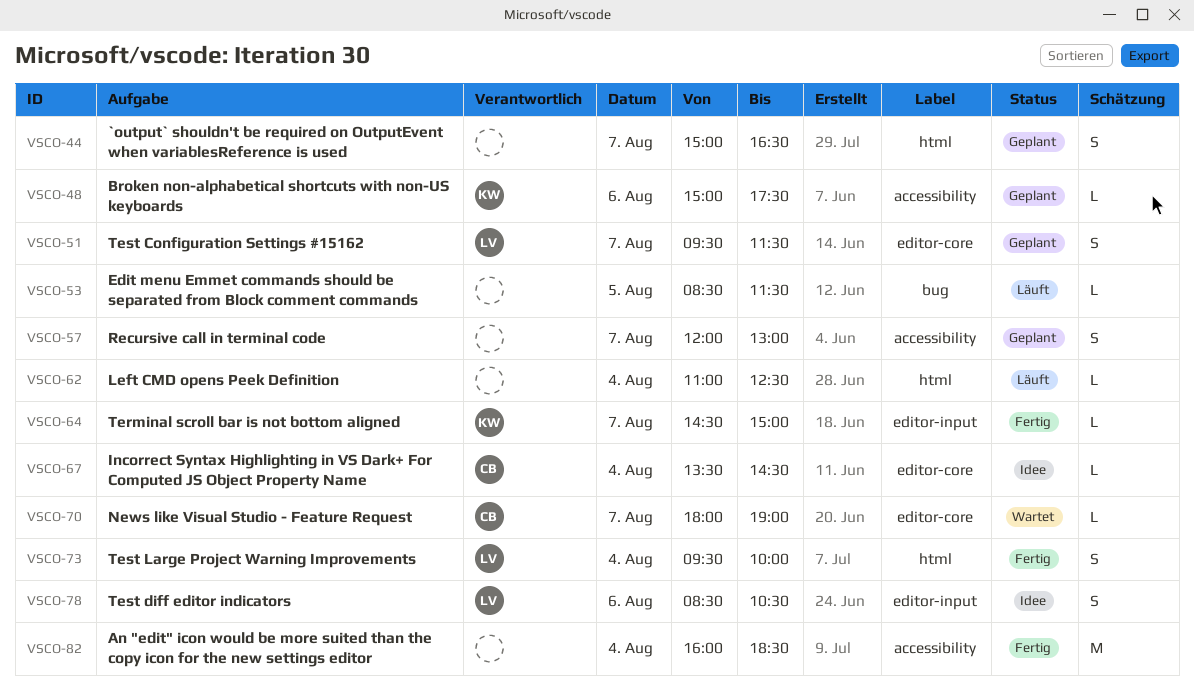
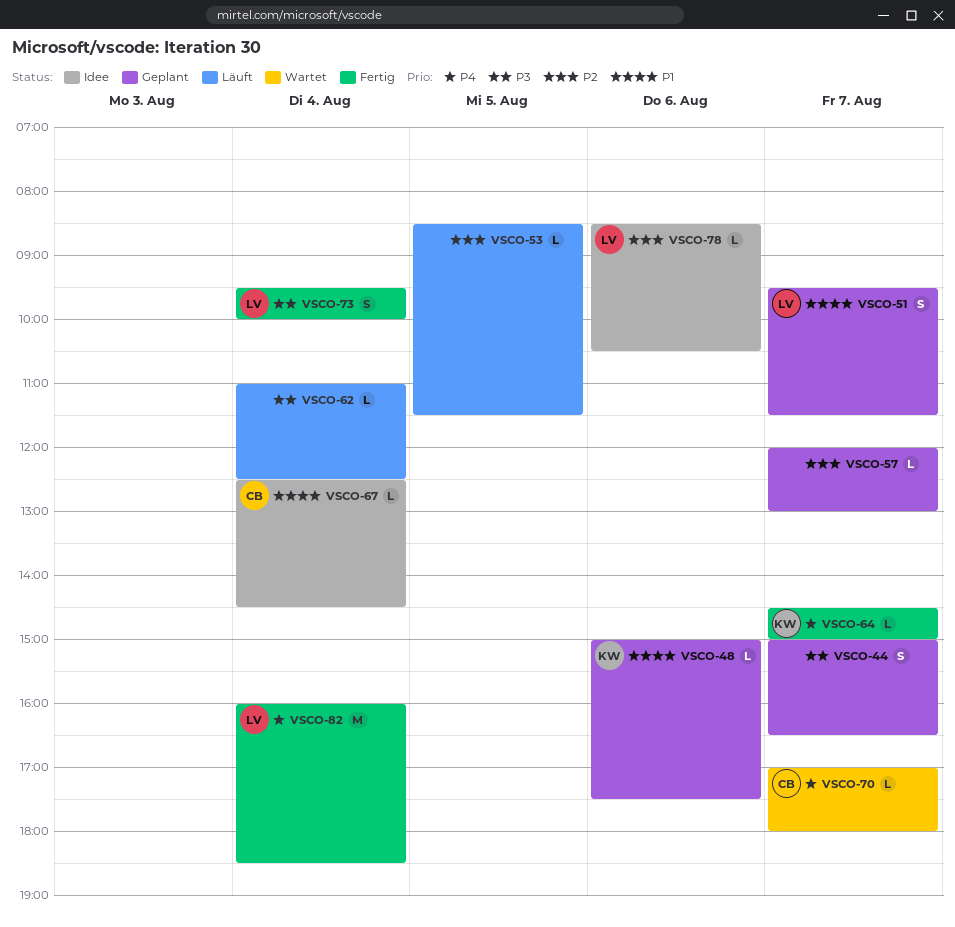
VSCO-57, estimate: S -> L
VSCO-67, begins: 13:30 -> 12:30
VSCO-70, begins: 18:00 -> 17:00
VSCO-70, ends: 19:00 -> 18:00
VSCO-78, estimate: S -> L
VSCO-82, owner: none -> LV

